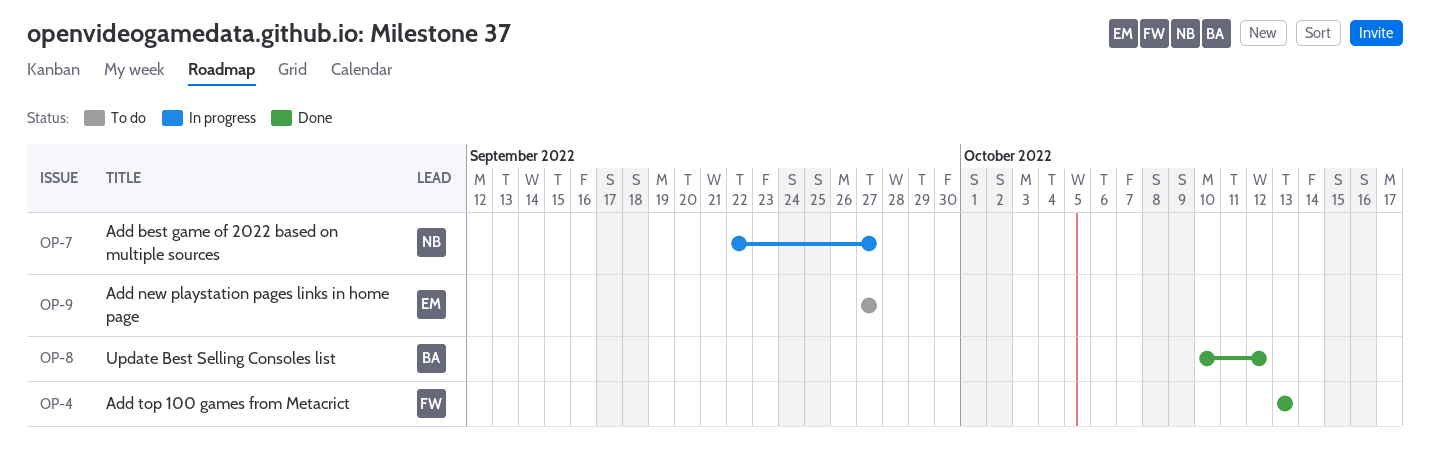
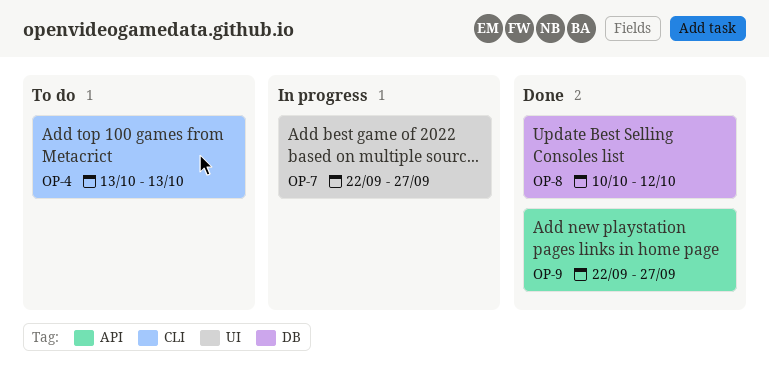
OP-4, status: Done -> To do
OP-9, status: To do -> Done
OP-9, start: Sep 27 -> Sep 22

